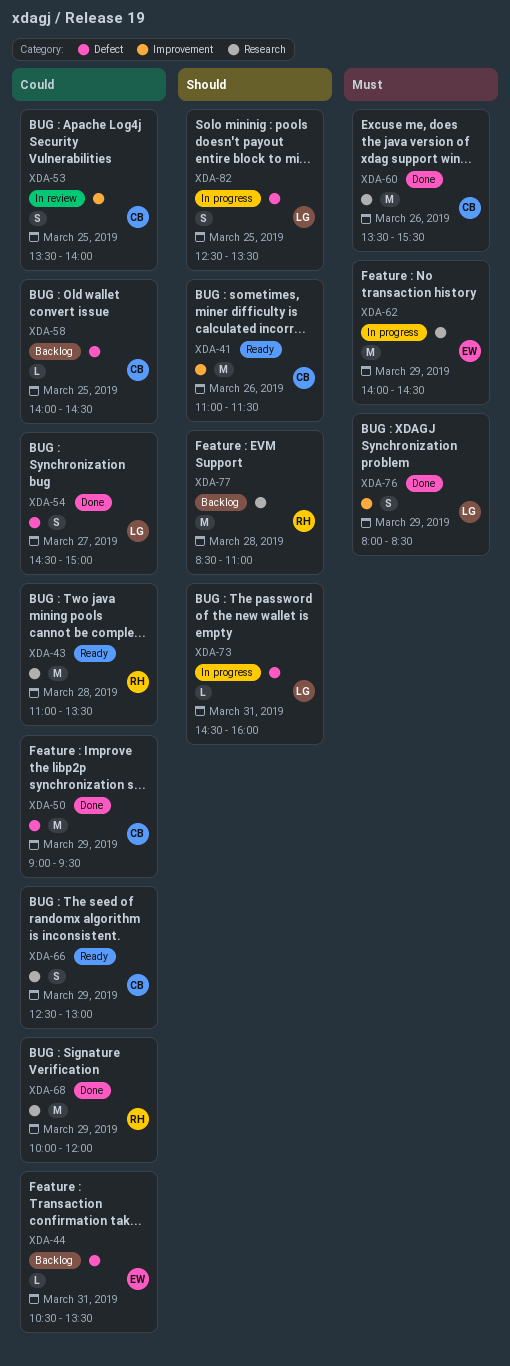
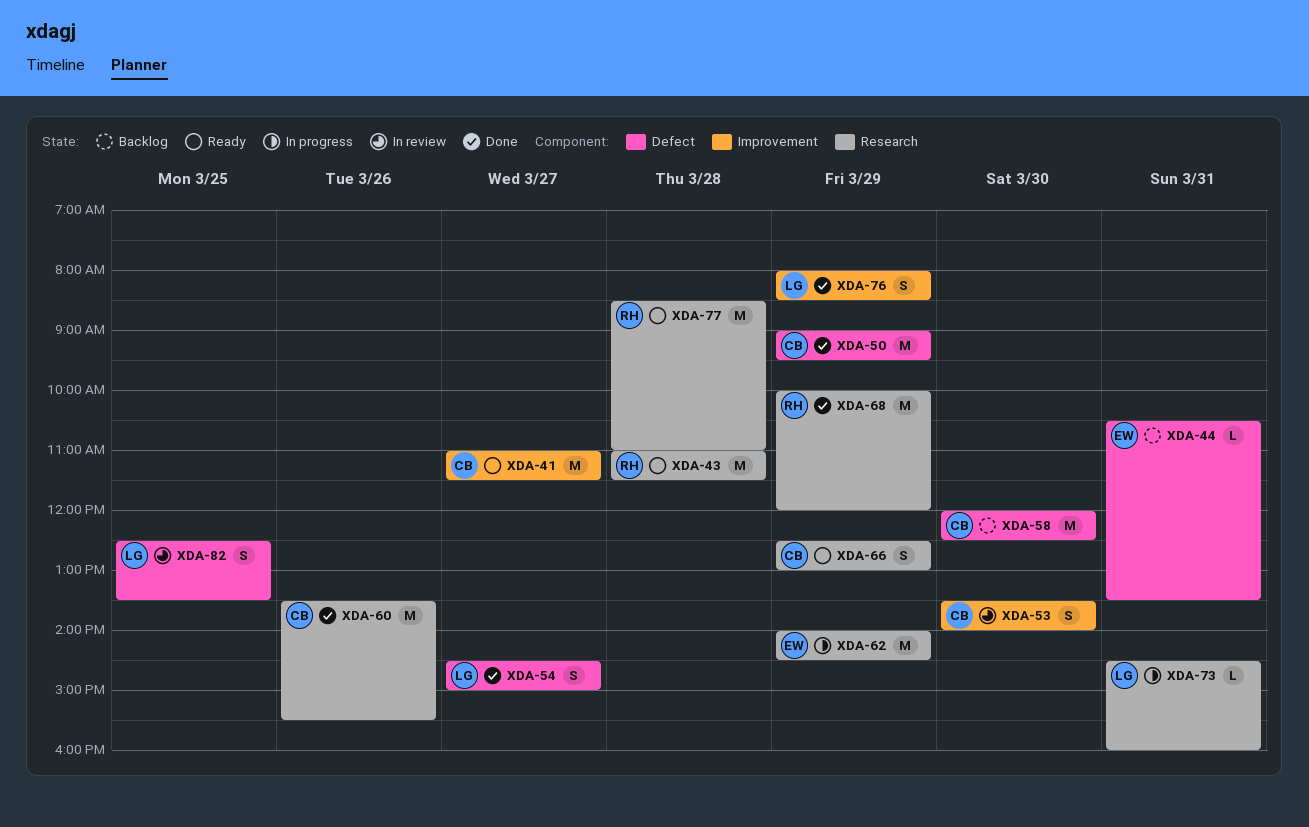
XDA-41, day: Mar 26 -> Mar 27
XDA-43, ends: 13:30 -> 11:30
XDA-53, day: Mar 25 -> Mar 30
XDA-58, estimate: L -> M
XDA-58, day: Mar 25 -> Mar 30
XDA-58, begins: 14:00 -> 12:00
XDA-58, ends: 14:30 -> 12:30
XDA-73, label: Defect -> Research
XDA-77, status: Backlog -> Ready
XDA-82, status: In progress -> In review

